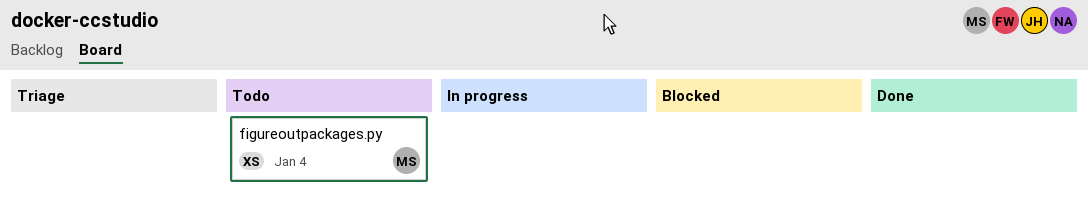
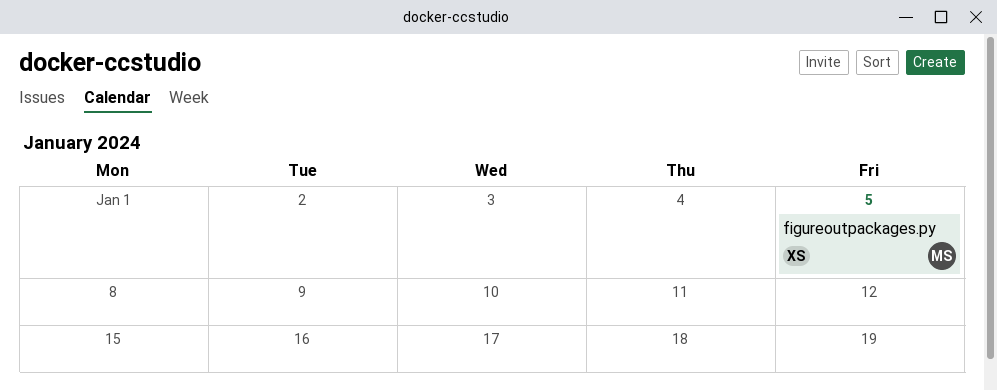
figureoutpackages.py, due: Jan 4 -> Jan 5

